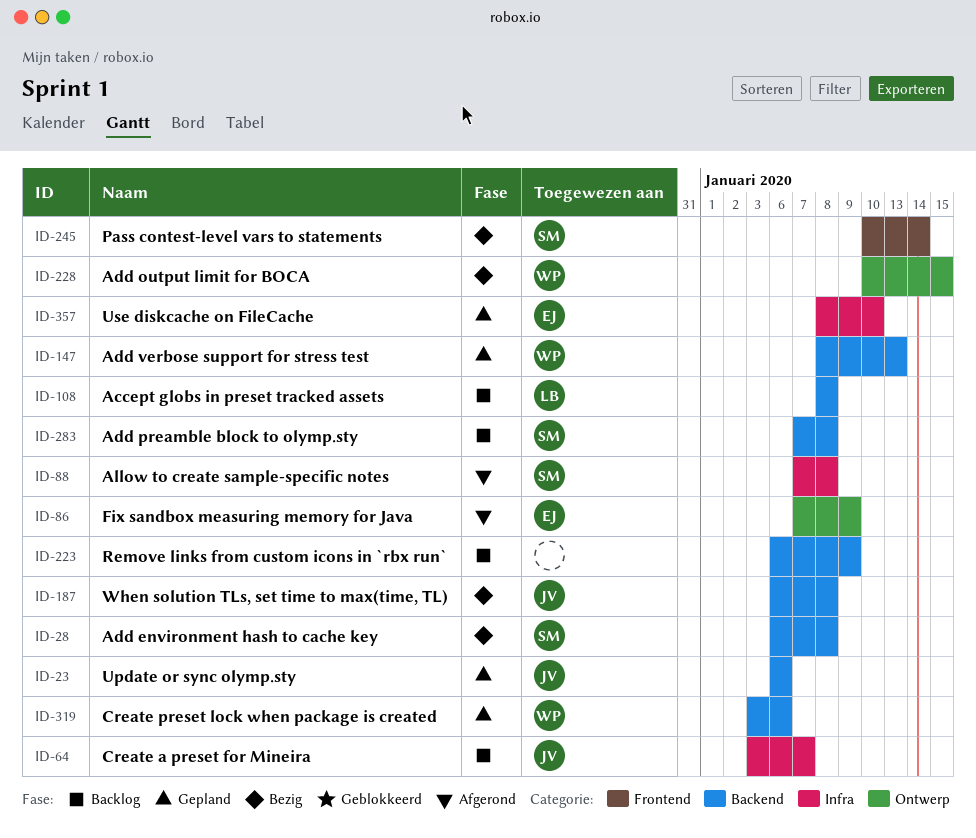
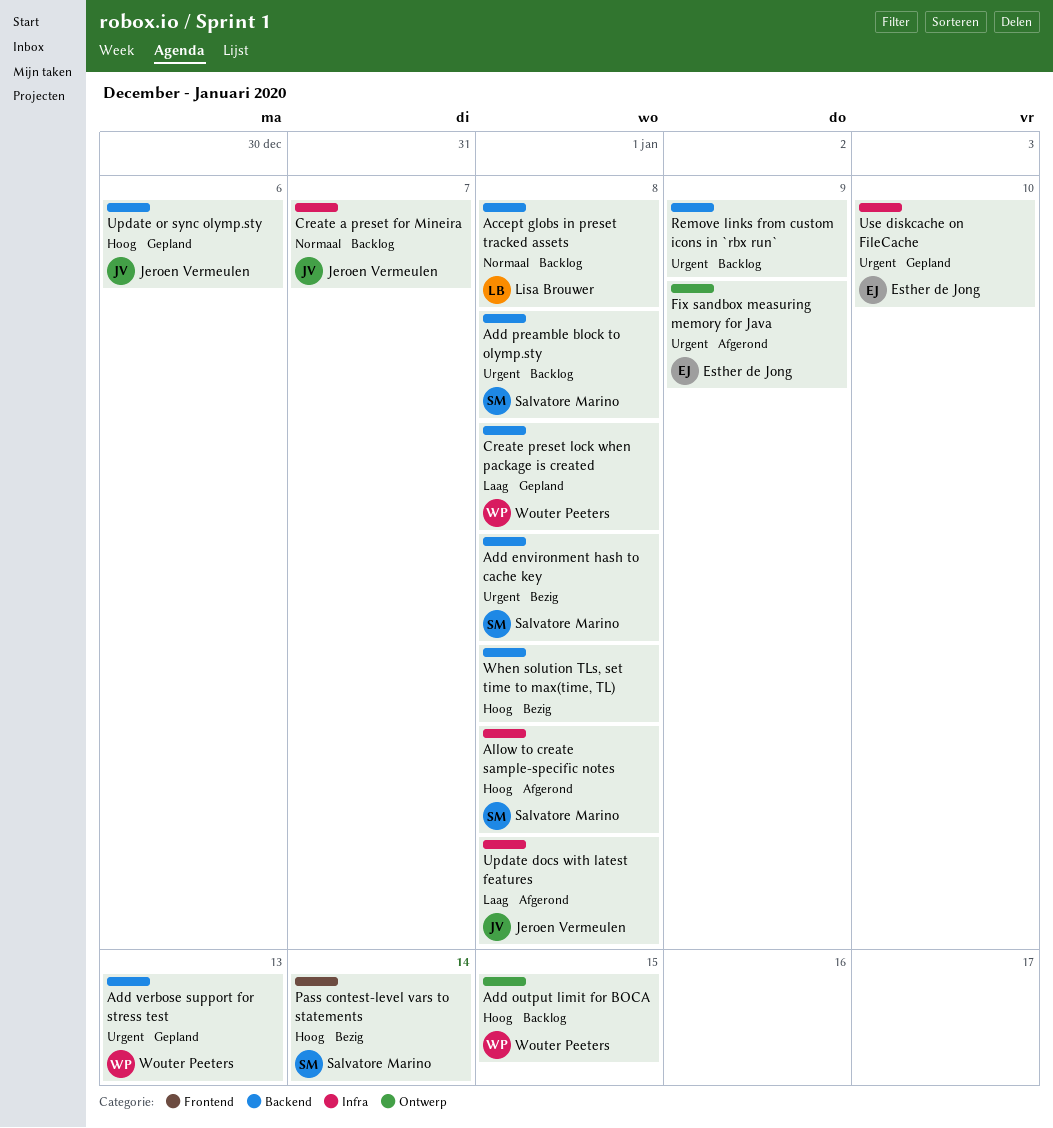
Add output limit for BOCA, status: Bezig -> Backlog
Create preset lock when package is created, due: Jan 6 -> Jan 8
Update docs with latest features: none -> present
When solution TLs, set time to max(time, TL), owner: Jeroen Vermeulen -> none

